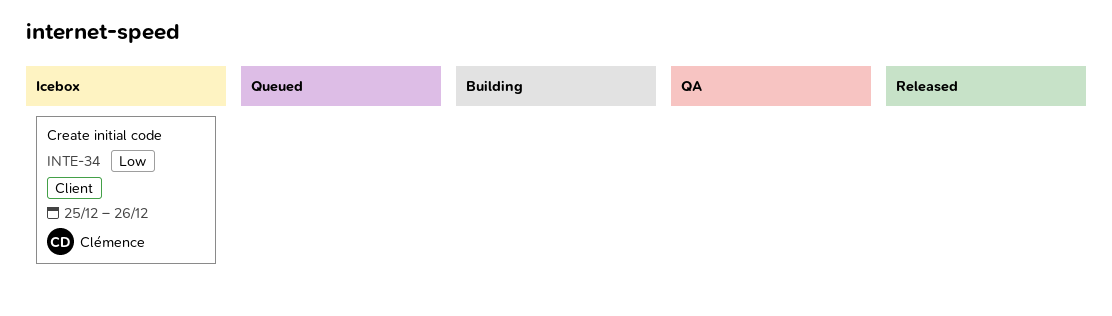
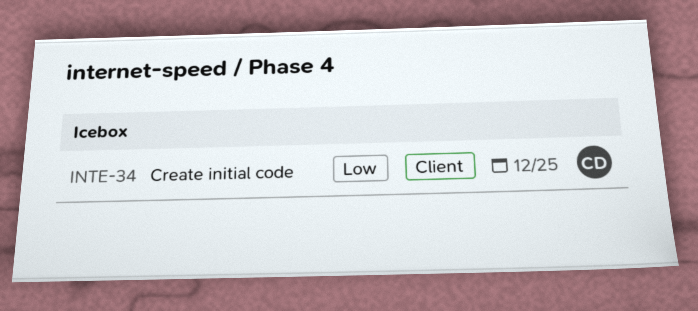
INTE-34, due: Dec 26 -> Dec 25

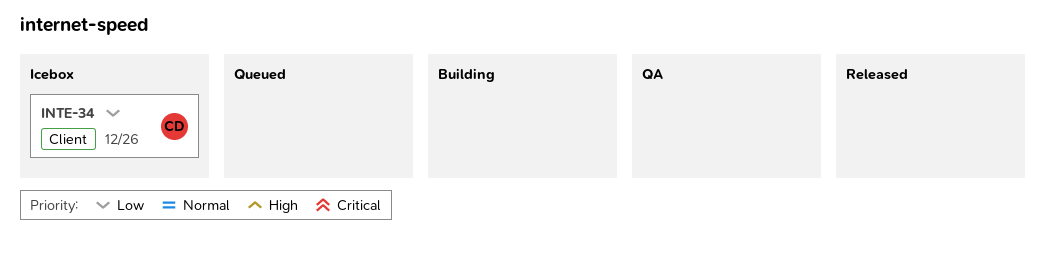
INTE-34, due: Dec 25 -> Dec 26

